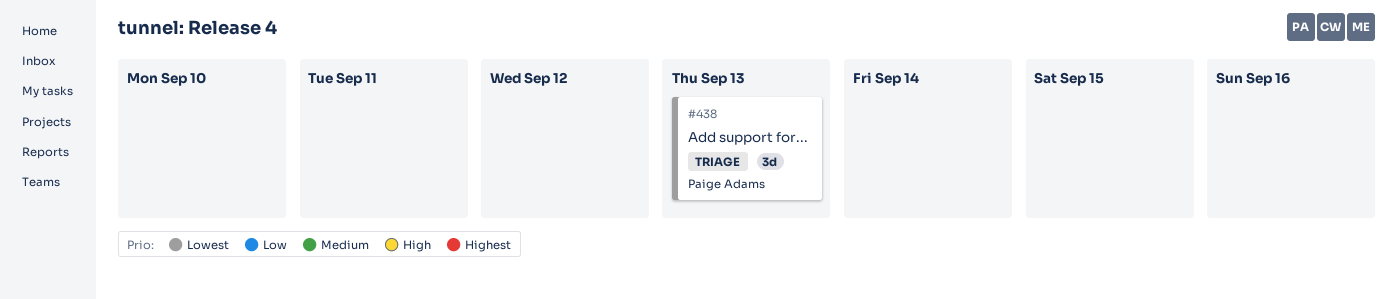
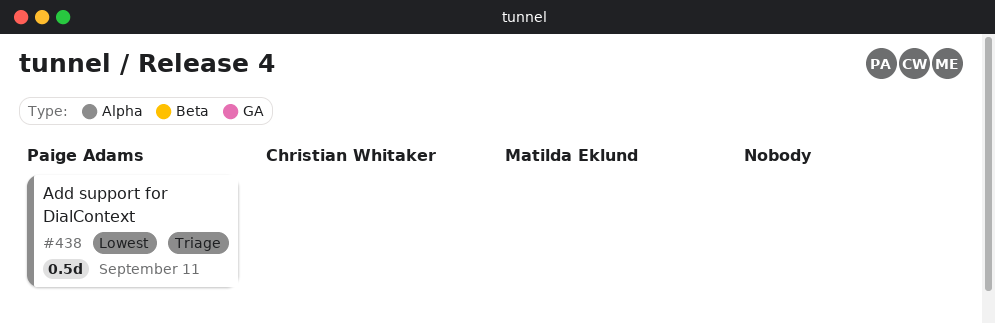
#438, estimate: 3d -> 0.5d
#438, due: Sep 13 -> Sep 11

